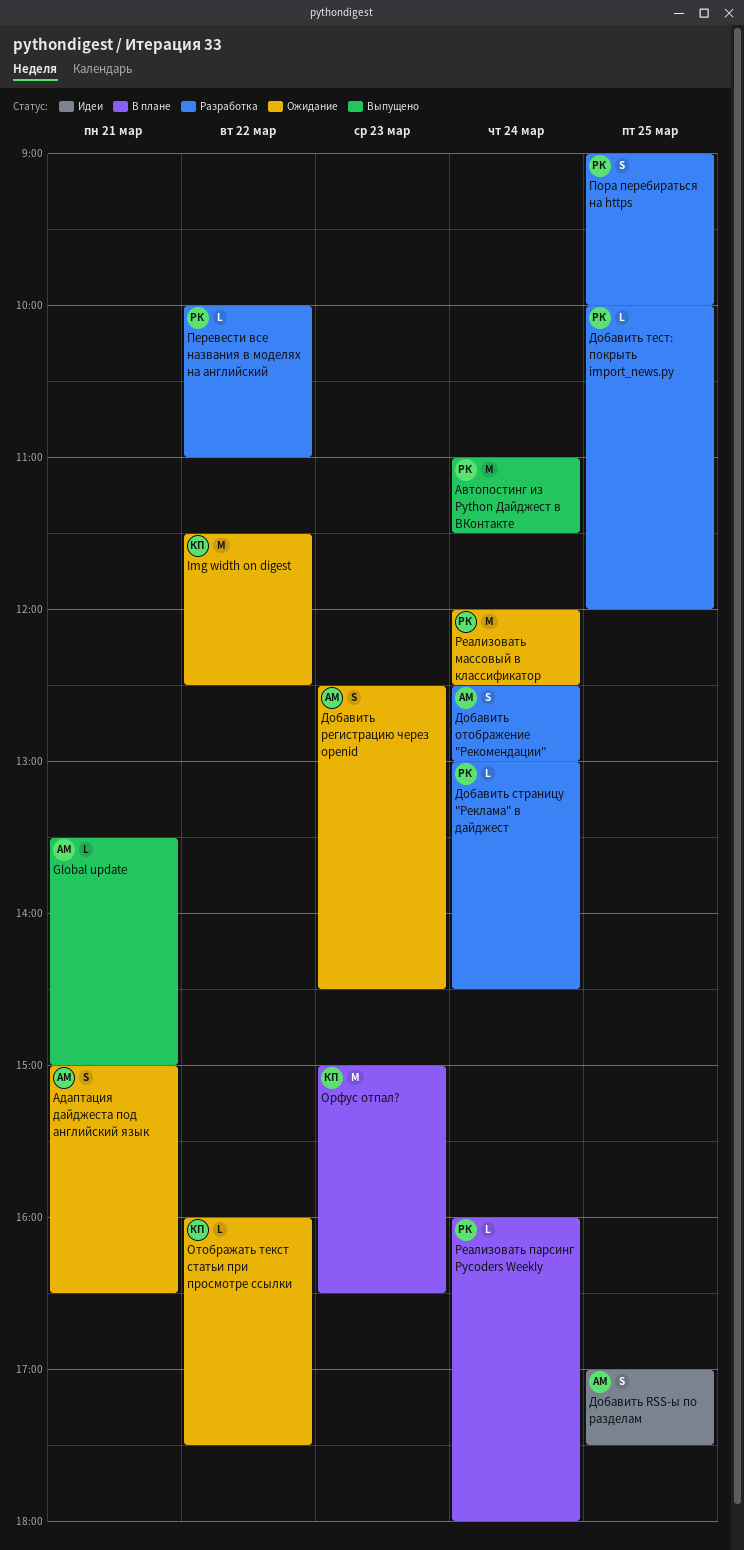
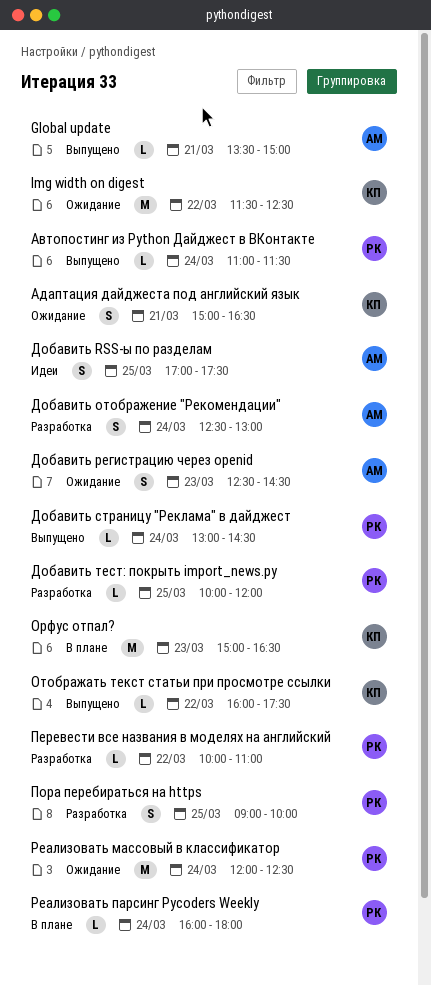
Автопостинг из Python Дайджест в ВКонтакте, estimate: M -> L
Адаптация дайджеста под английский язык, owner: АМ -> КП
Добавить страницу "Реклама" в дайджест, status: Разработка -> Выпущено
Отображать текст статьи при просмотре ссылки, status: Ожидание -> Выпущено

